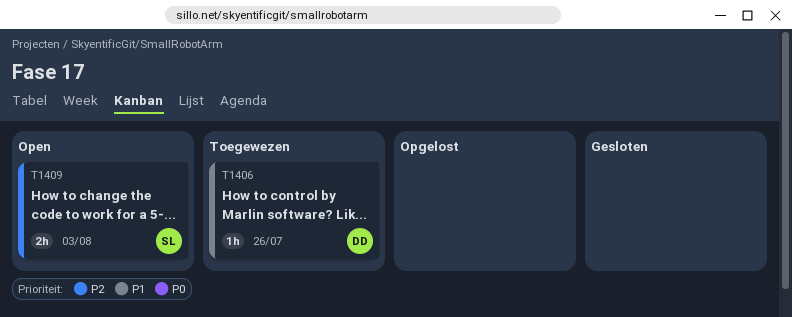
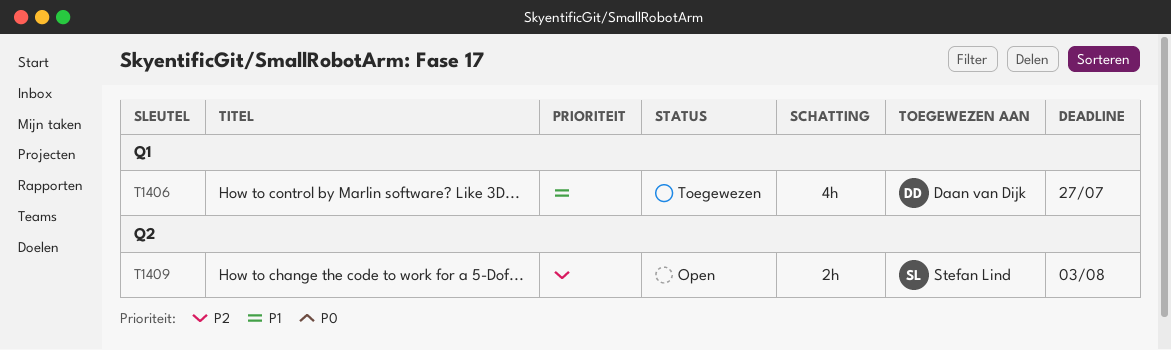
T1406, estimate: 1h -> 4h
T1406, due: Jul 26 -> Jul 27

